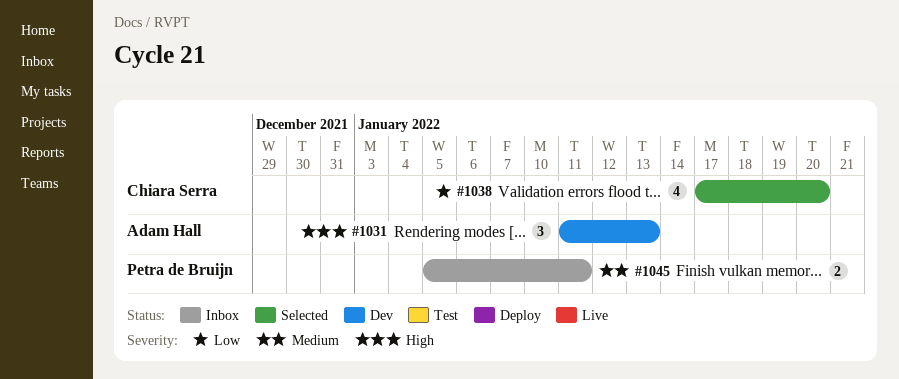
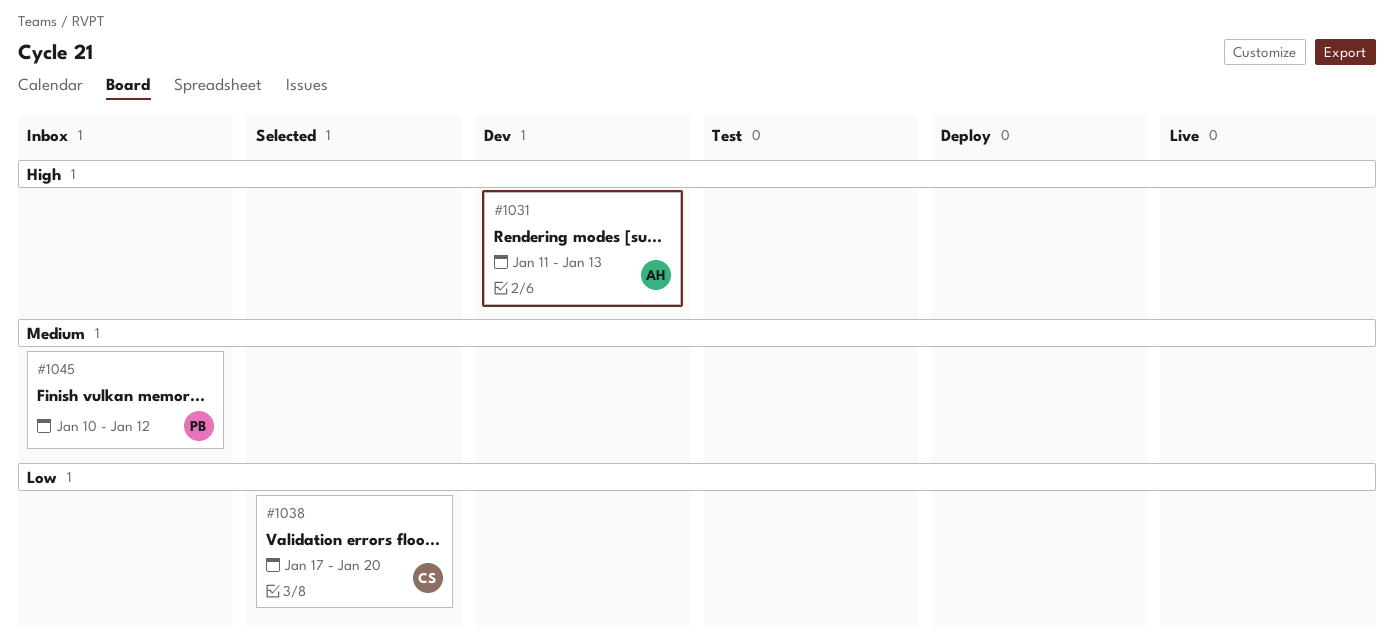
#1045, start: Jan 5 -> Jan 10
#1045, due: Jan 11 -> Jan 12

